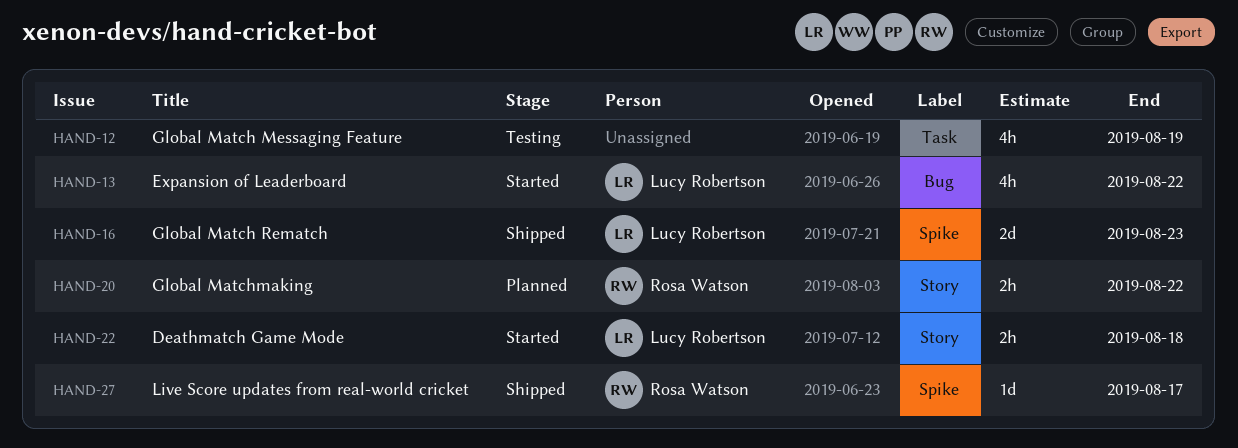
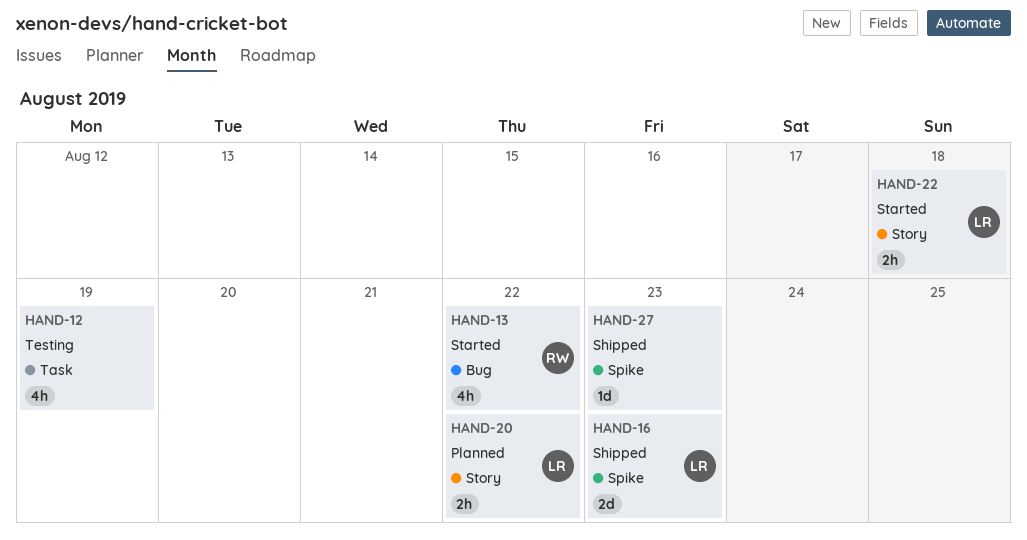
HAND-13, owner: Lucy Robertson -> Rosa Watson
HAND-20, owner: Rosa Watson -> Lucy Robertson
HAND-27, owner: Rosa Watson -> none
HAND-27, due: Aug 17 -> Aug 23

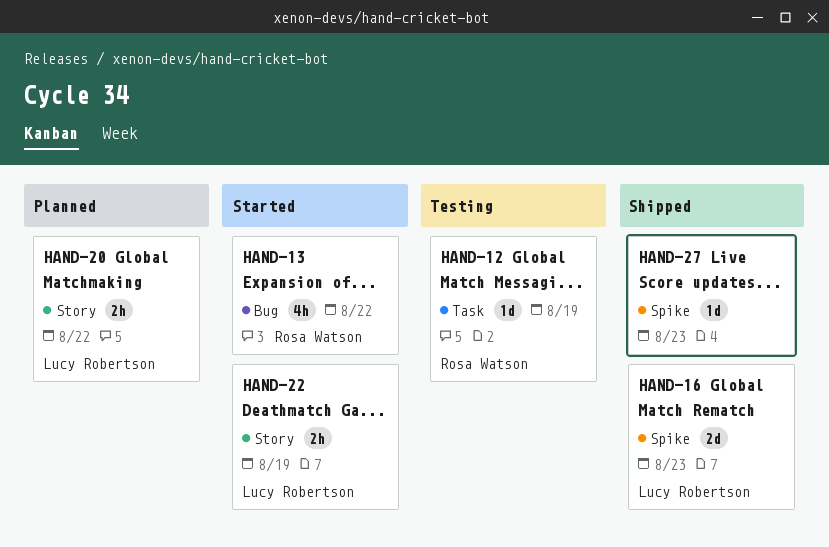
HAND-12, owner: none -> Rosa Watson
HAND-12, estimate: 4h -> 1d
HAND-22, due: Aug 18 -> Aug 19

